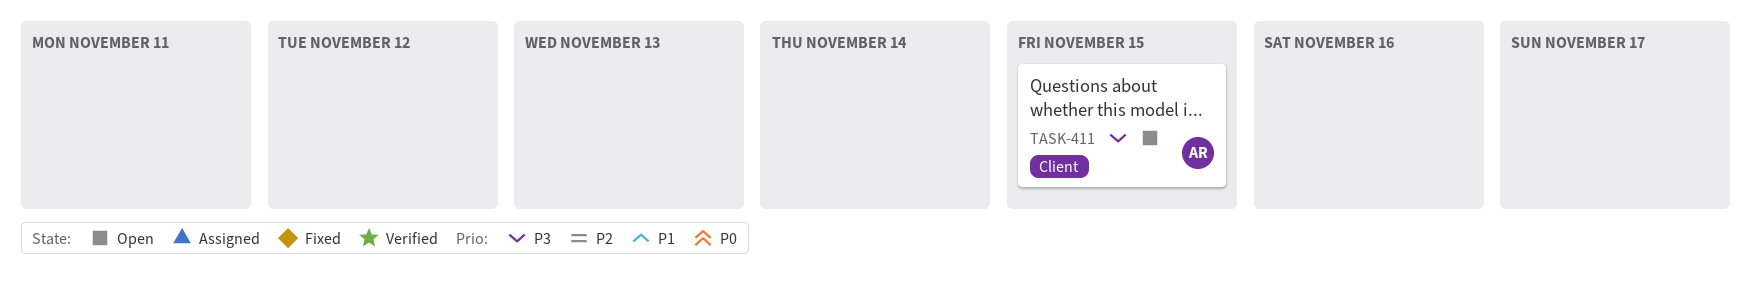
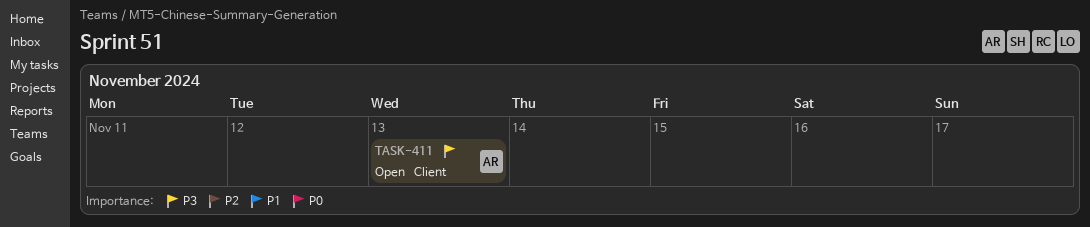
TASK-411, due: Nov 15 -> Nov 13

